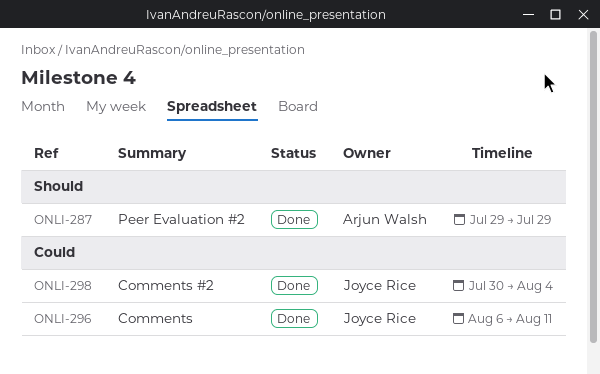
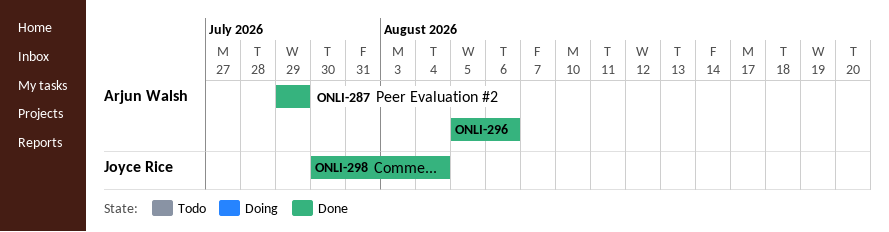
ONLI-296, owner: Joyce Rice -> Arjun Walsh
ONLI-296, start: Aug 6 -> Aug 5
ONLI-296, due: Aug 11 -> Aug 6

